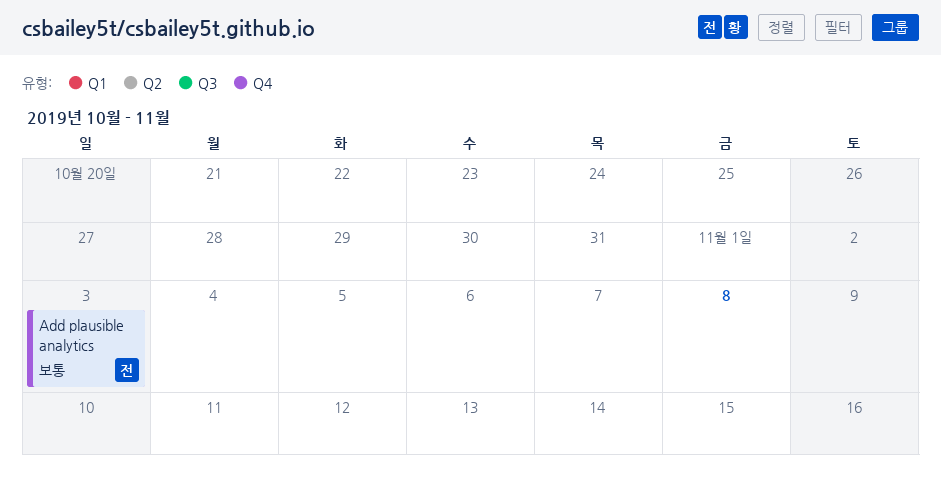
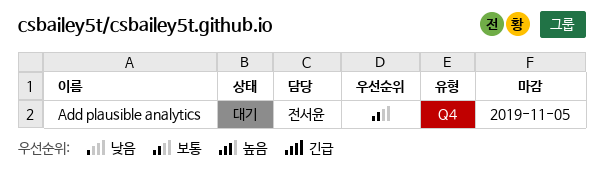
Add plausible analytics, due: Nov 3 -> Nov 5

